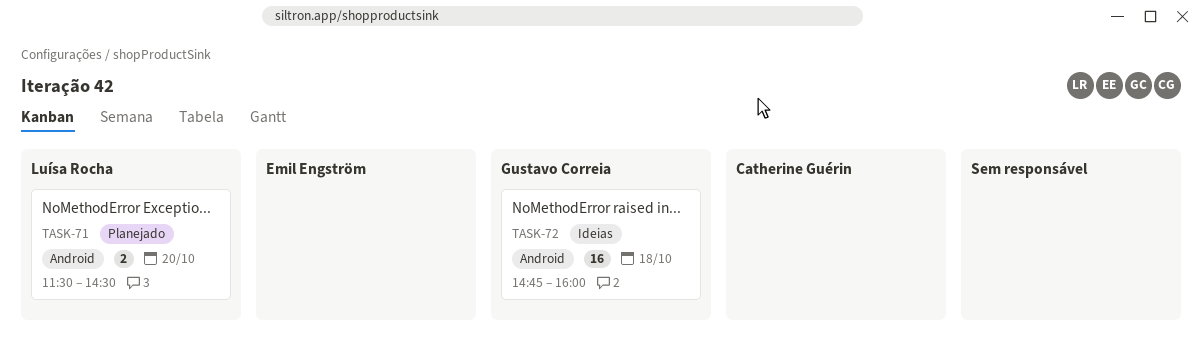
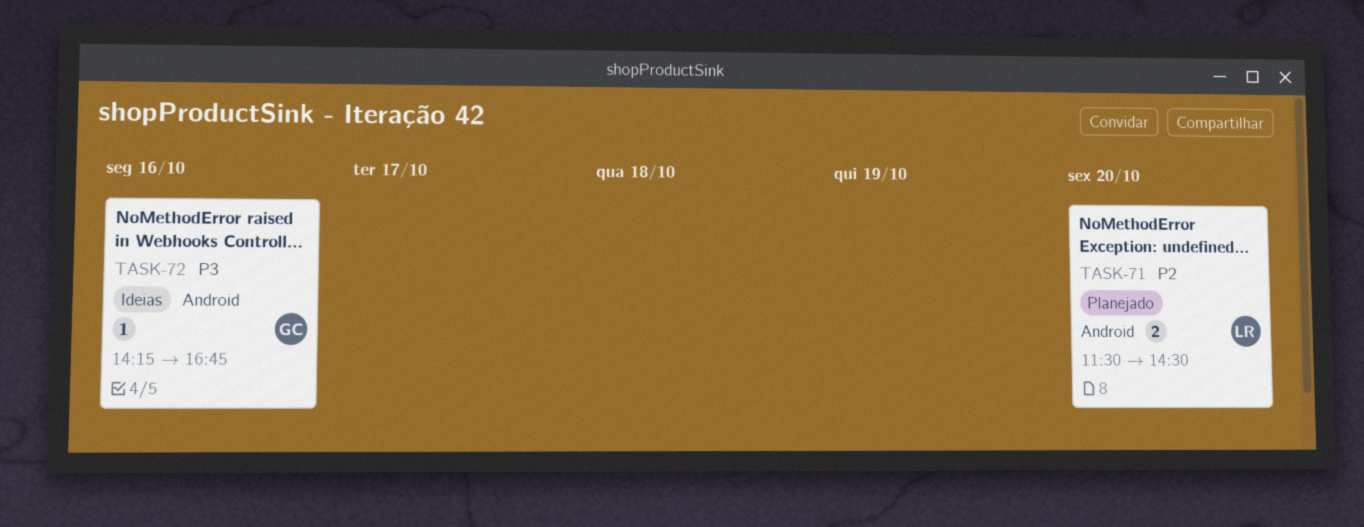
TASK-72, estimate: 16 -> 1
TASK-72, day: Oct 18 -> Oct 16
TASK-72, begins: 14:45 -> 14:15
TASK-72, ends: 16:00 -> 16:45

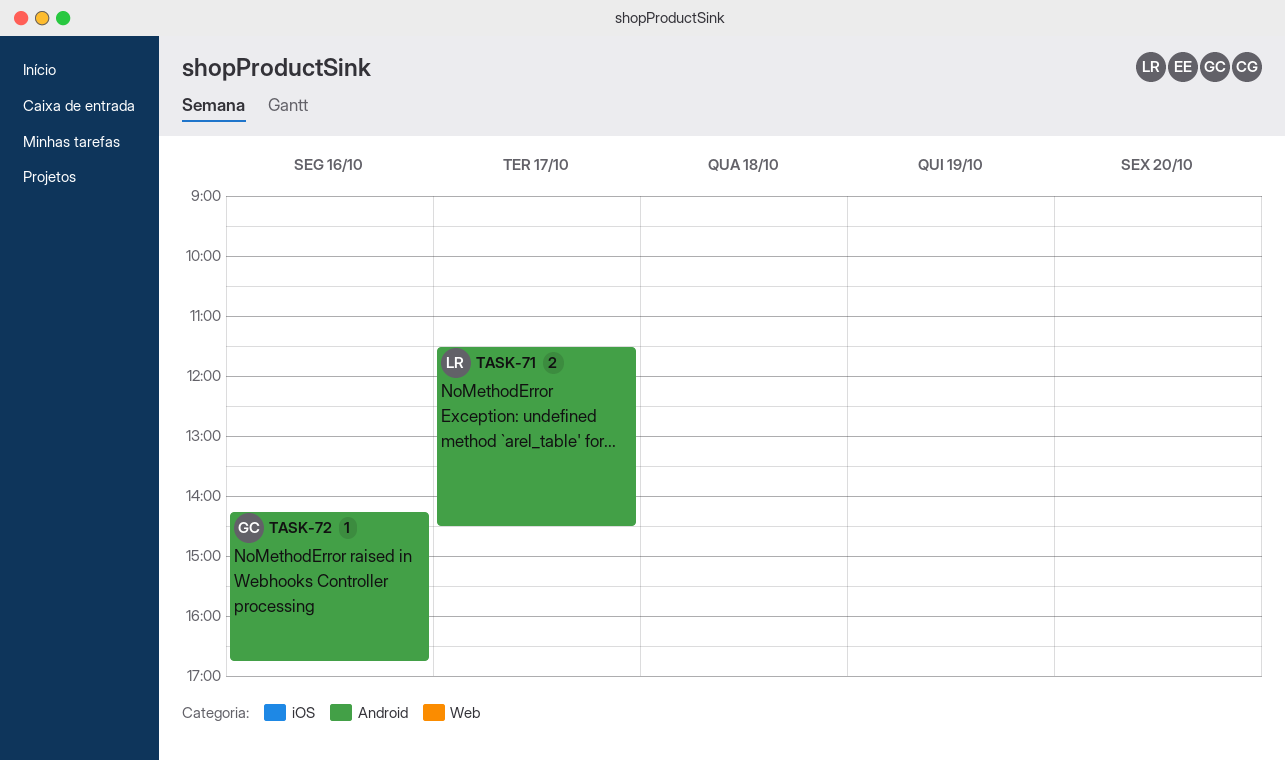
TASK-71, day: Oct 20 -> Oct 17

